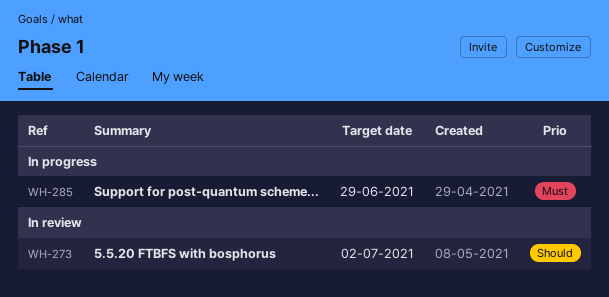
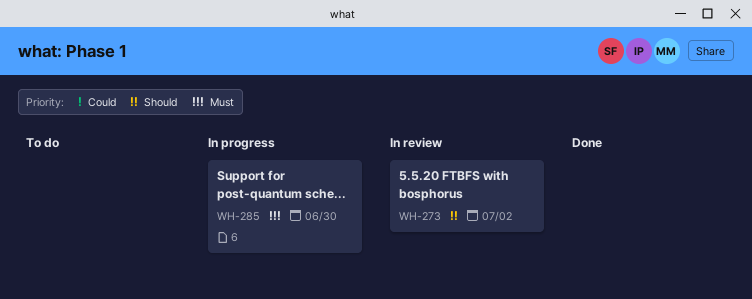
WH-285, due: Jun 29 -> Jun 30

